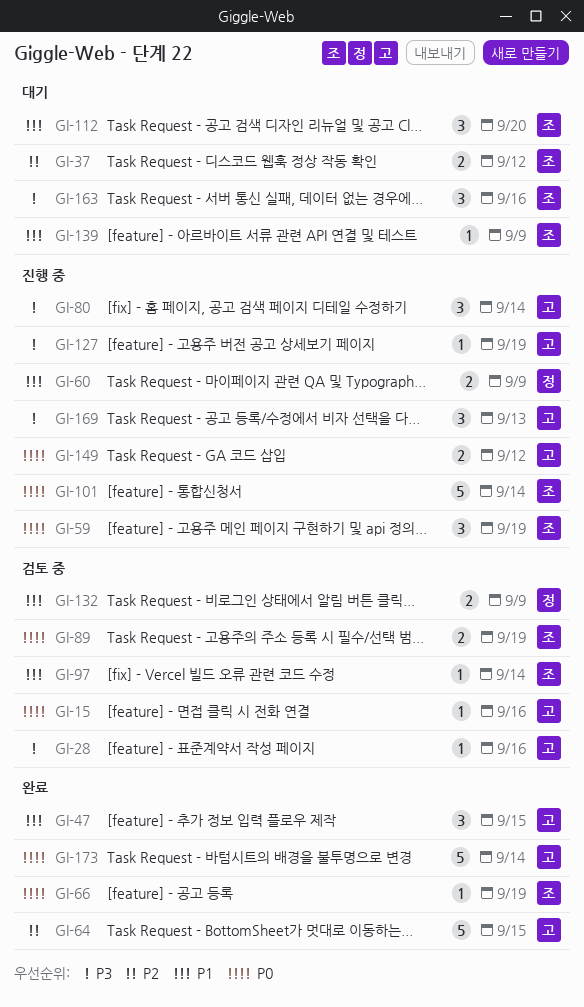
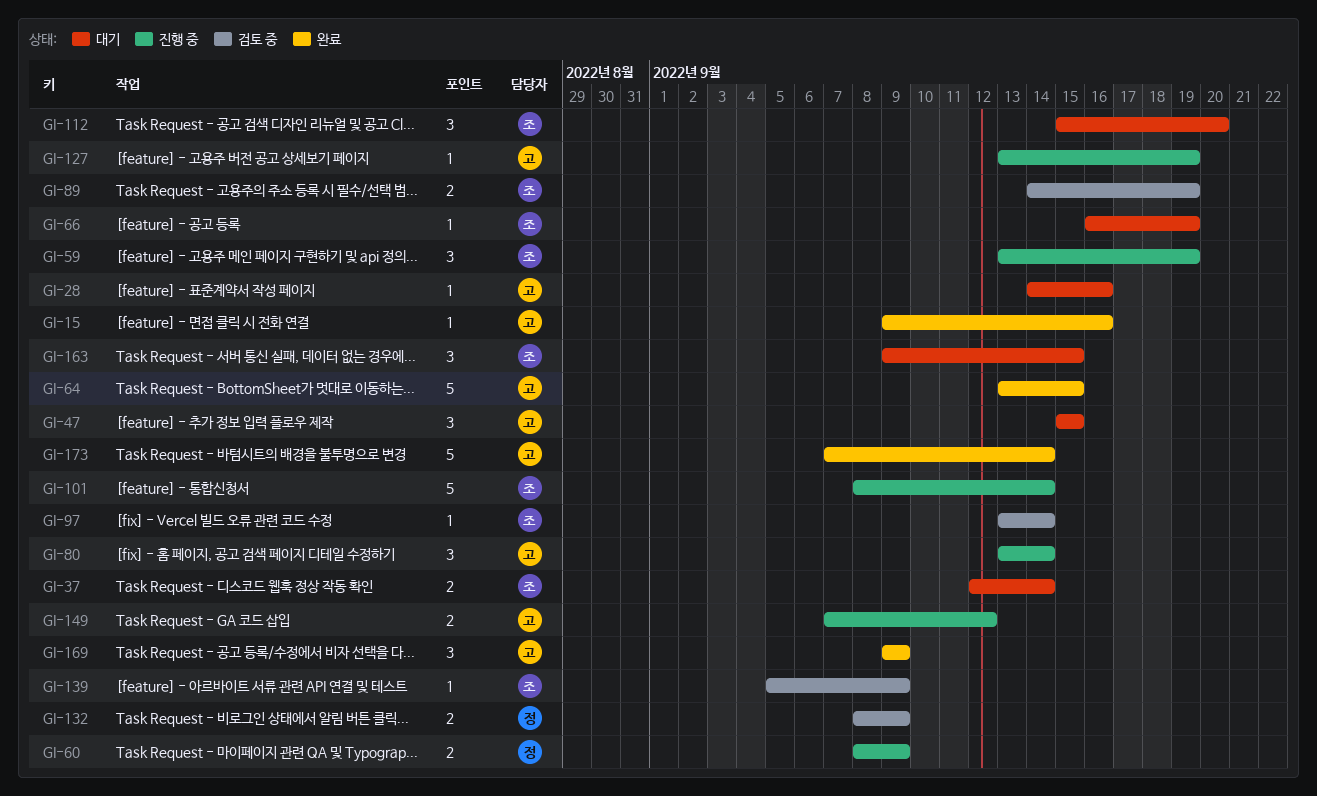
GI-15, status: 검토 중 -> 완료
GI-28, status: 검토 중 -> 대기
GI-37, due: Sep 12 -> Sep 14
GI-47, status: 완료 -> 대기
GI-66, status: 완료 -> 대기
GI-139, status: 대기 -> 검토 중
GI-163, due: Sep 16 -> Sep 15
GI-169, status: 진행 중 -> 완료
GI-169, due: Sep 13 -> Sep 9

